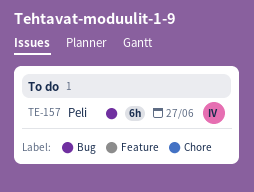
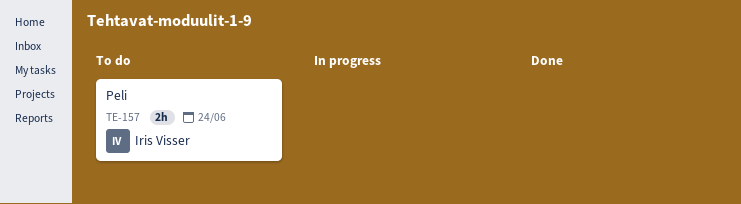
TE-157, estimate: 6h -> 2h
TE-157, due: Jun 27 -> Jun 24

